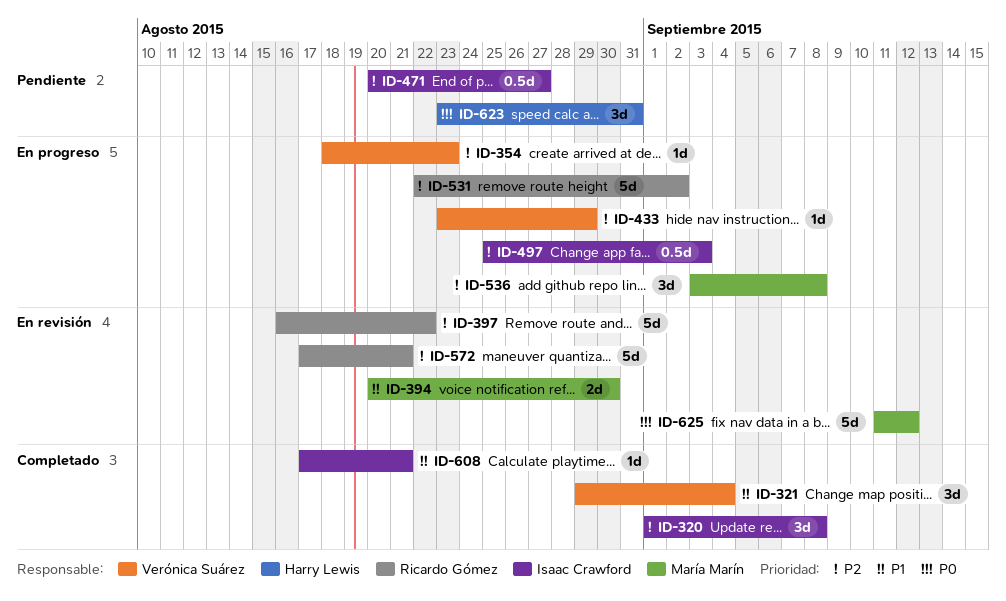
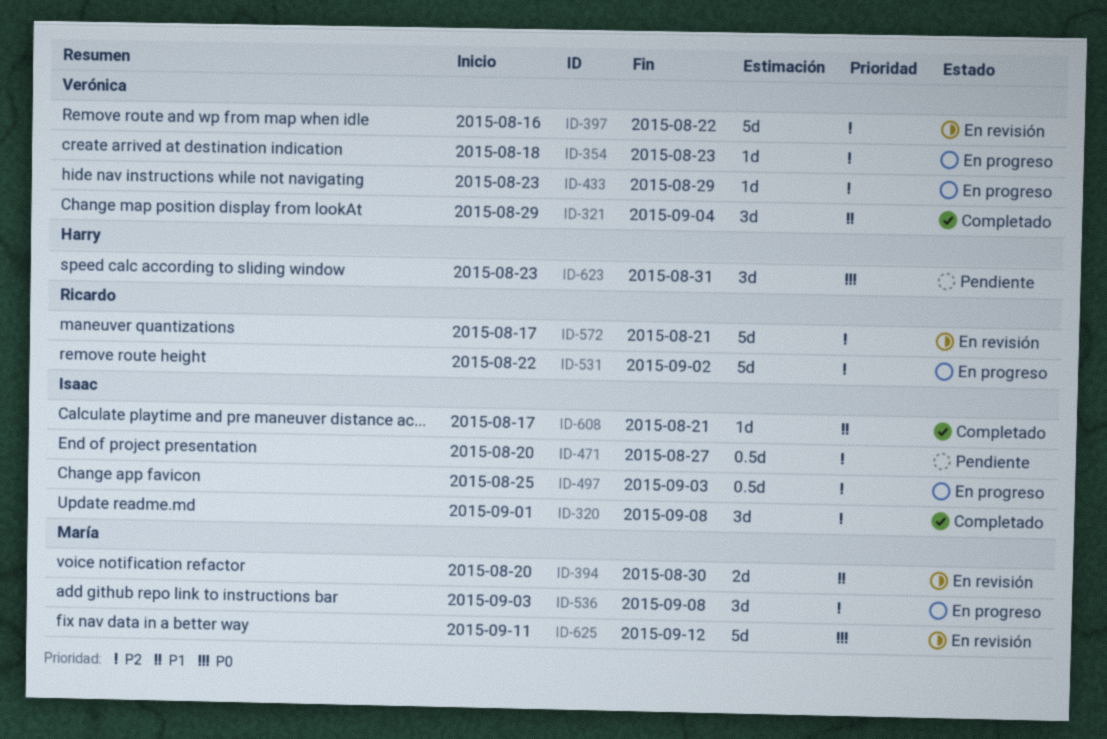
ID-397, owner: Ricardo Gómez -> Verónica Suárez

